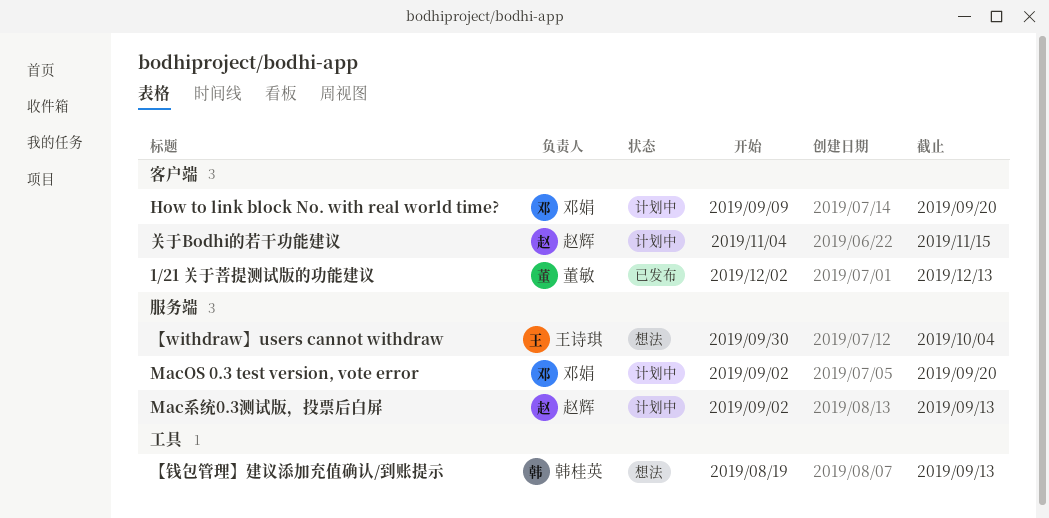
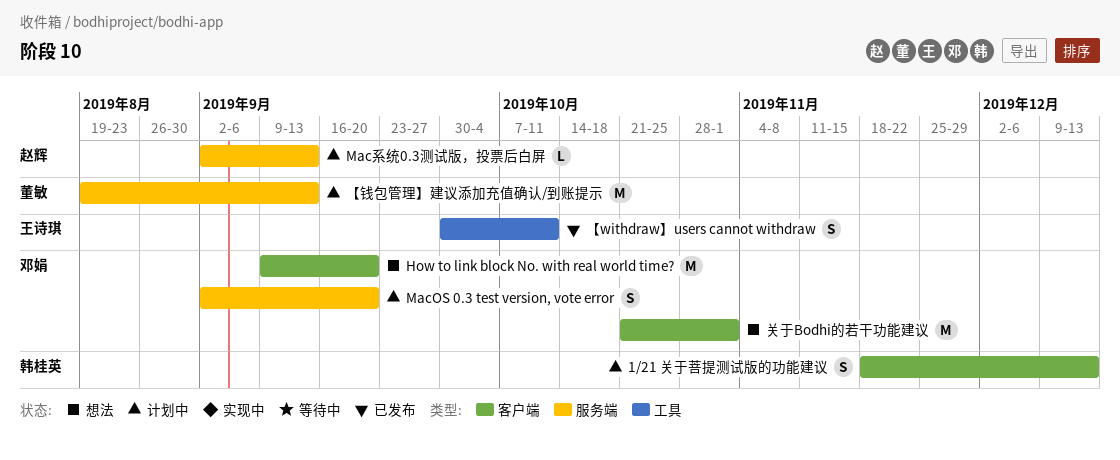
1/21 关于菩提测试版的功能建议, status: 已发布 -> 计划中
1/21 关于菩提测试版的功能建议, owner: 董敏 -> 韩桂英
1/21 关于菩提测试版的功能建议, start: Dec 2 -> Nov 18
How to link block No. with real world time?, status: 计划中 -> 想法
【withdraw】users cannot withdraw, status: 想法 -> 已发布
【withdraw】users cannot withdraw, label: 服务端 -> 工具
【withdraw】users cannot withdraw, due: Oct 4 -> Oct 11
【钱包管理】建议添加充值确认/到账提示, status: 想法 -> 计划中
【钱包管理】建议添加充值确认/到账提示, owner: 韩桂英 -> 董敏
【钱包管理】建议添加充值确认/到账提示, label: 工具 -> 服务端
关于Bodhi的若干功能建议, status: 计划中 -> 想法
关于Bodhi的若干功能建议, owner: 赵辉 -> 邓娟
关于Bodhi的若干功能建议, start: Nov 4 -> Oct 21
关于Bodhi的若干功能建议, due: Nov 15 -> Nov 1

